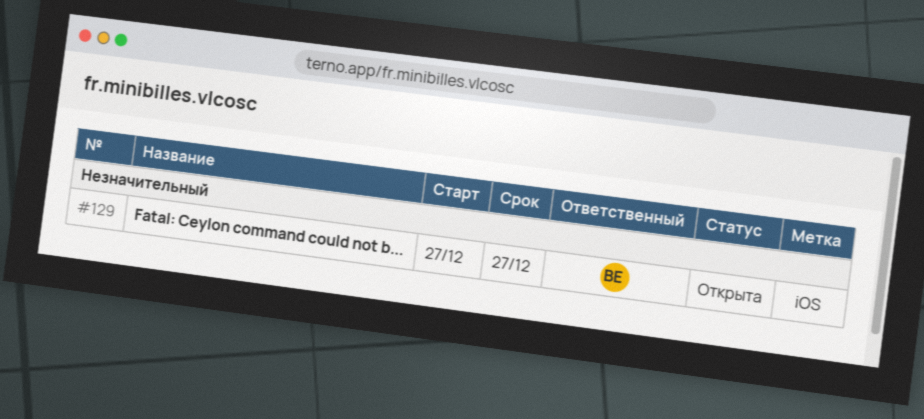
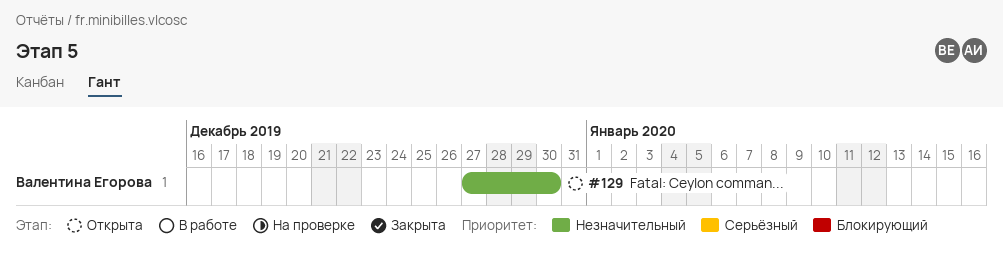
#129, due: Dec 27 -> Dec 30

